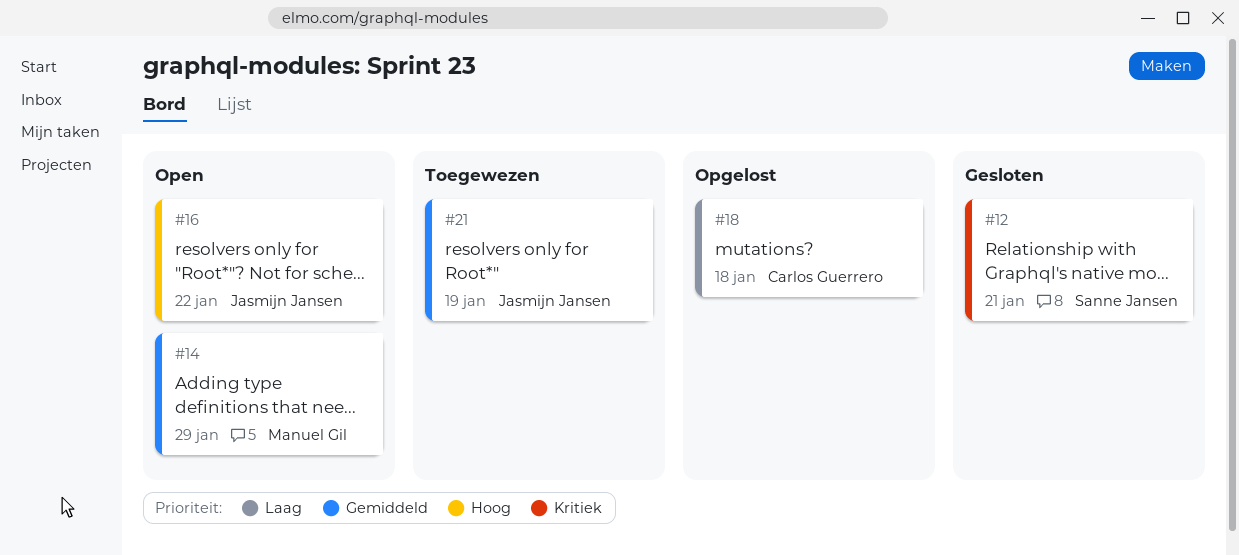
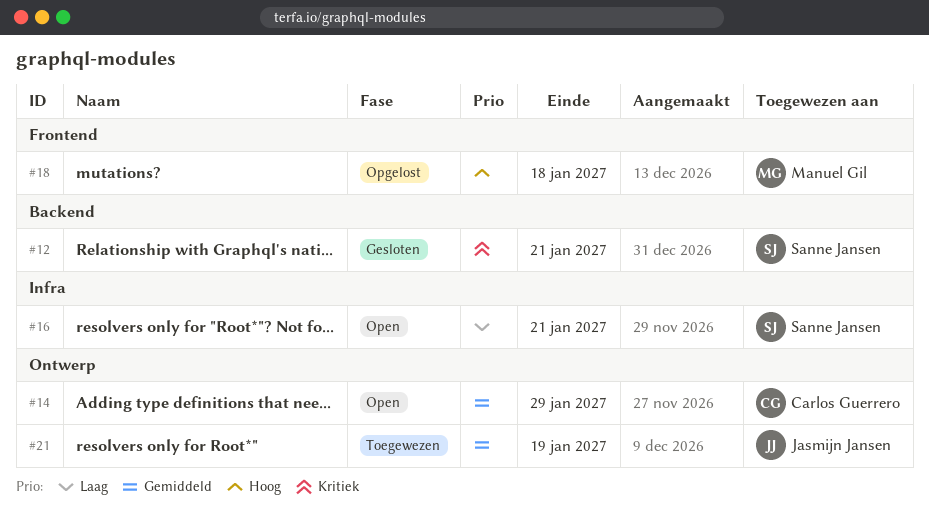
#14, owner: Manuel Gil -> Carlos Guerrero
#16, owner: Jasmijn Jansen -> Sanne Jansen
#16, priority: Hoog -> Laag
#16, due: Jan 22 -> Jan 21
#18, owner: Carlos Guerrero -> Manuel Gil
#18, priority: Laag -> Hoog

